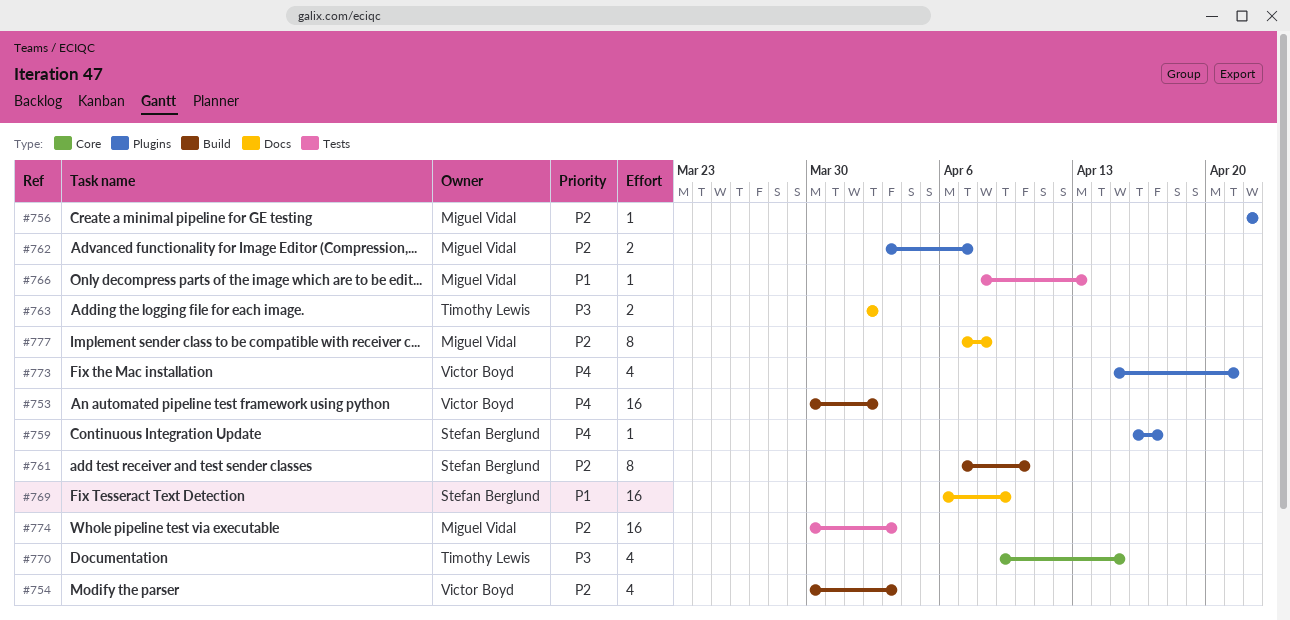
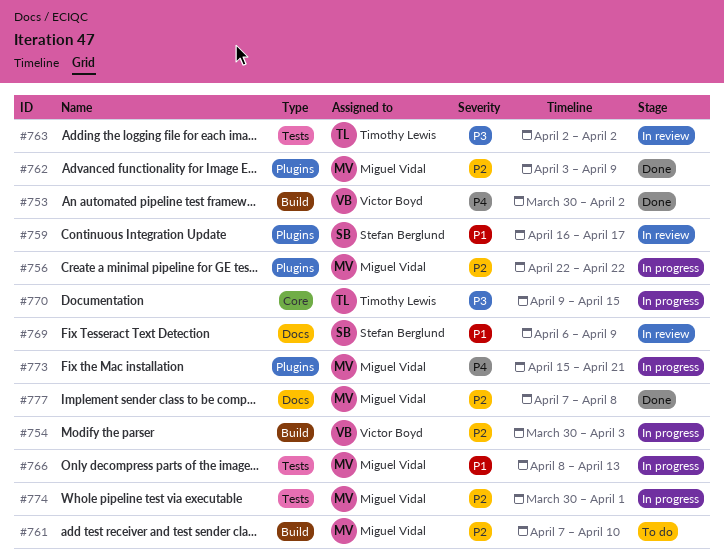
#759, priority: P4 -> P1
#761, owner: Stefan Berglund -> Miguel Vidal
#762, due: Apr 7 -> Apr 9
#763, label: Docs -> Tests
#773, owner: Victor Boyd -> Miguel Vidal
#774, due: Apr 3 -> Apr 1

